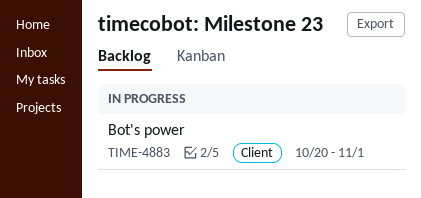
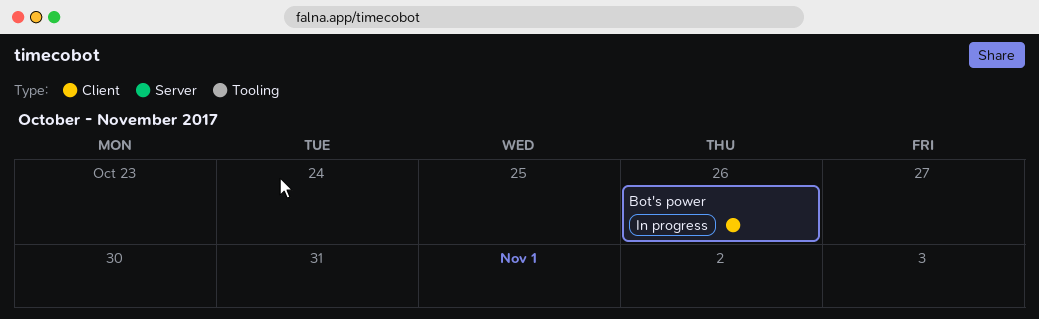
Bot's power, due: Nov 1 -> Oct 26

